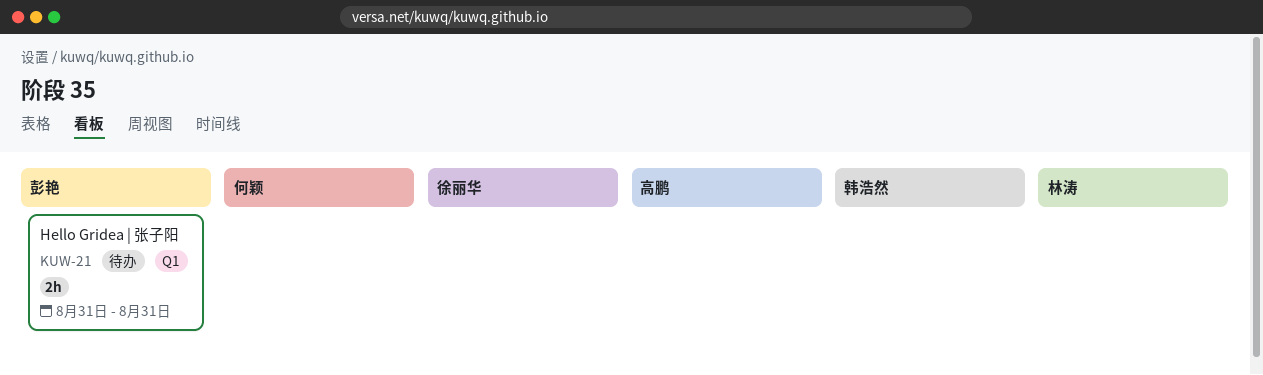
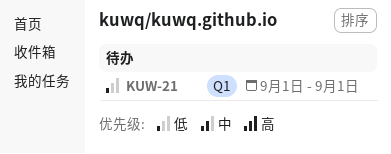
KUW-21, start: Aug 31 -> Sep 1
KUW-21, due: Aug 31 -> Sep 1

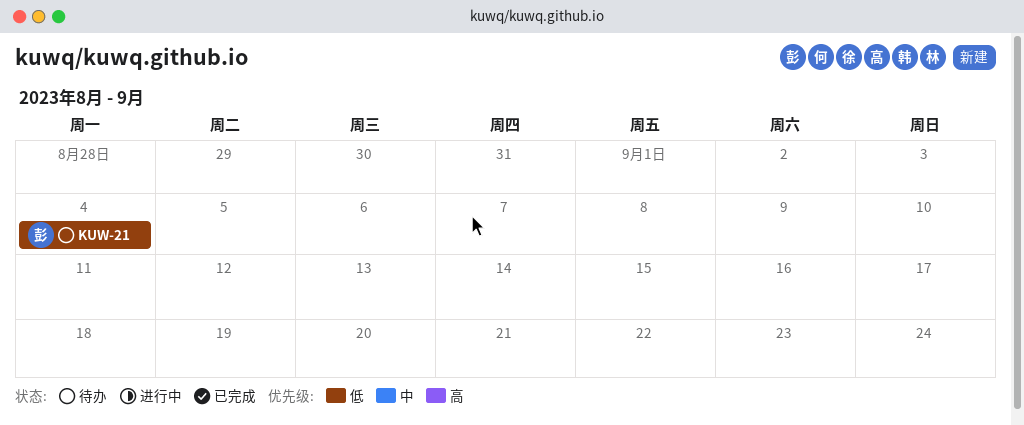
KUW-21, start: Sep 1 -> Sep 4
KUW-21, due: Sep 1 -> Sep 4

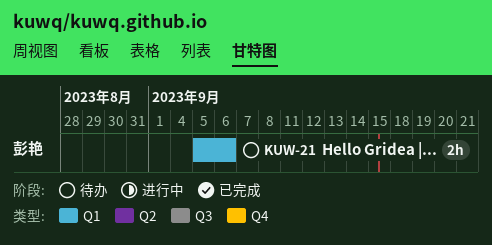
KUW-21, start: Sep 4 -> Sep 5
KUW-21, due: Sep 4 -> Sep 6

